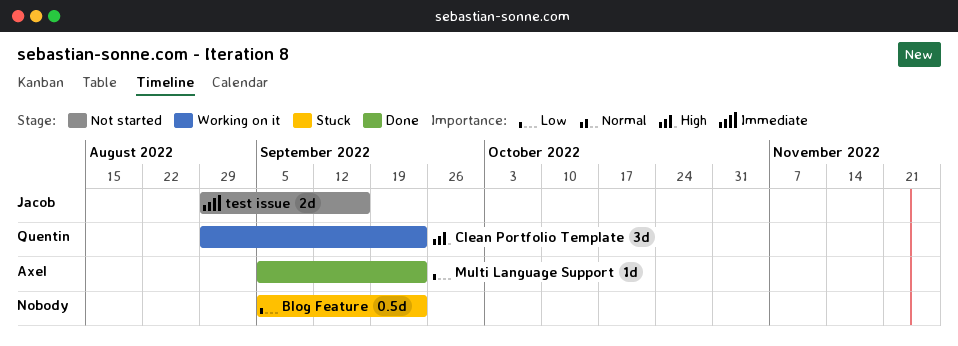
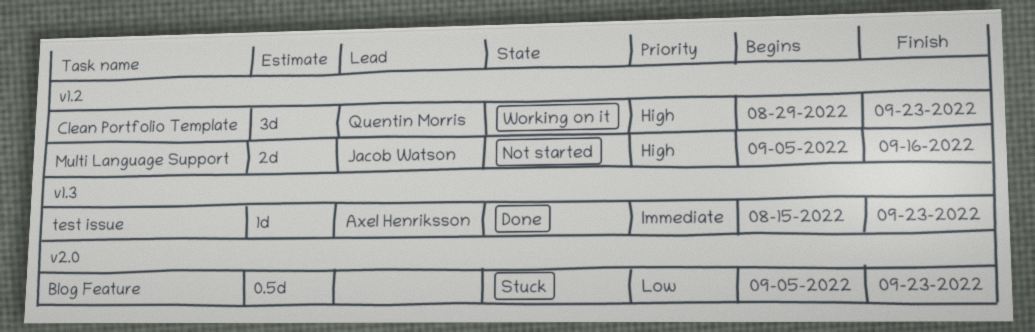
Multi Language Support, status: Done -> Not started
Multi Language Support, owner: Axel Henriksson -> Jacob Watson
Multi Language Support, priority: Low -> High
Multi Language Support, estimate: 1d -> 2d
Multi Language Support, due: Sep 23 -> Sep 16
test issue, status: Not started -> Done
test issue, owner: Jacob Watson -> Axel Henriksson
test issue, estimate: 2d -> 1d
test issue, start: Aug 29 -> Aug 15
test issue, due: Sep 16 -> Sep 23

